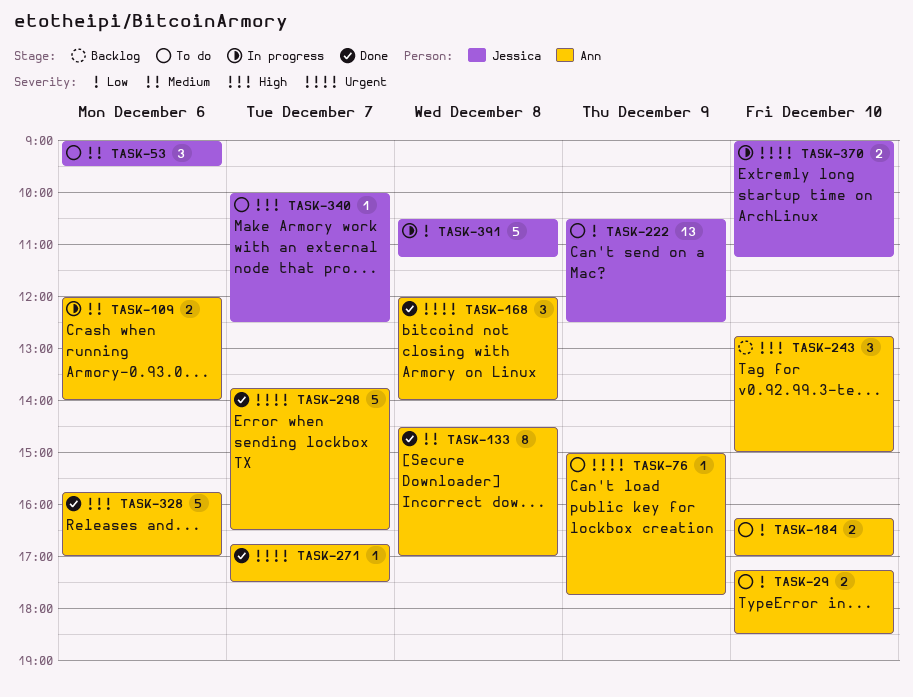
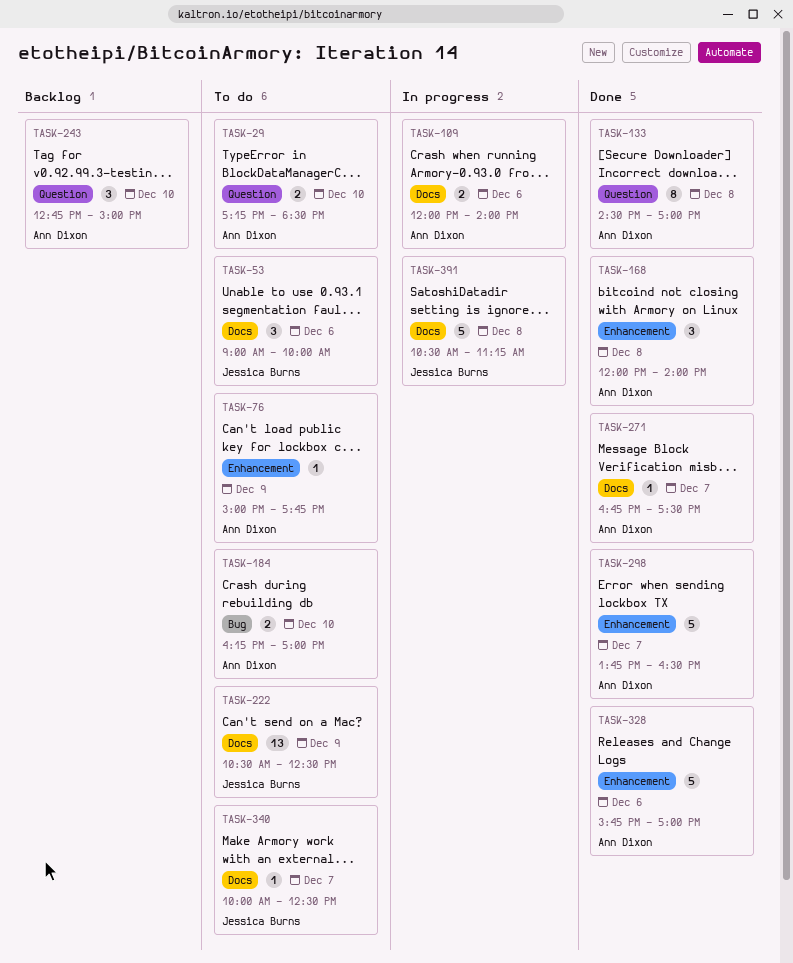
TASK-53, ends: 09:30 -> 10:00
TASK-370: present -> none

